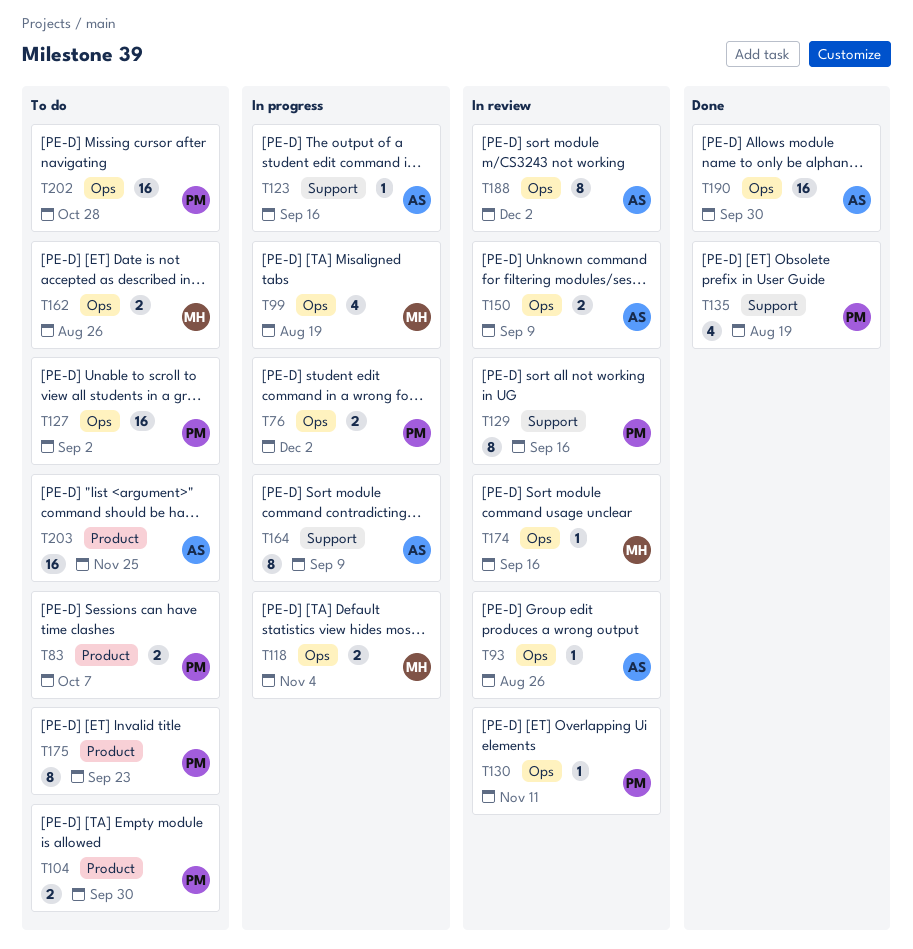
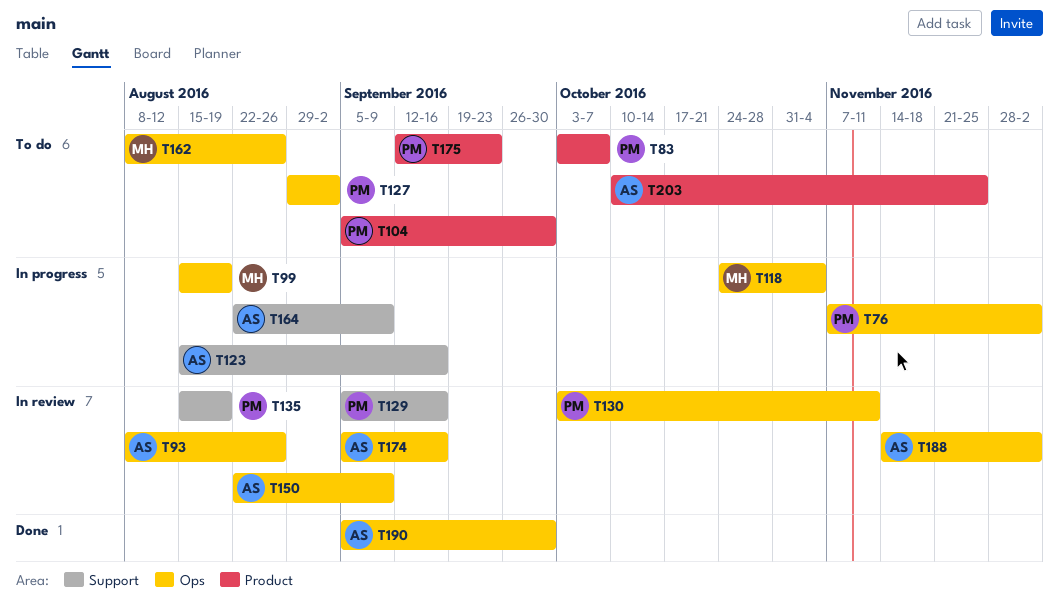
T135, status: Done -> In review
T174, owner: MH -> AS
T202: present -> none

